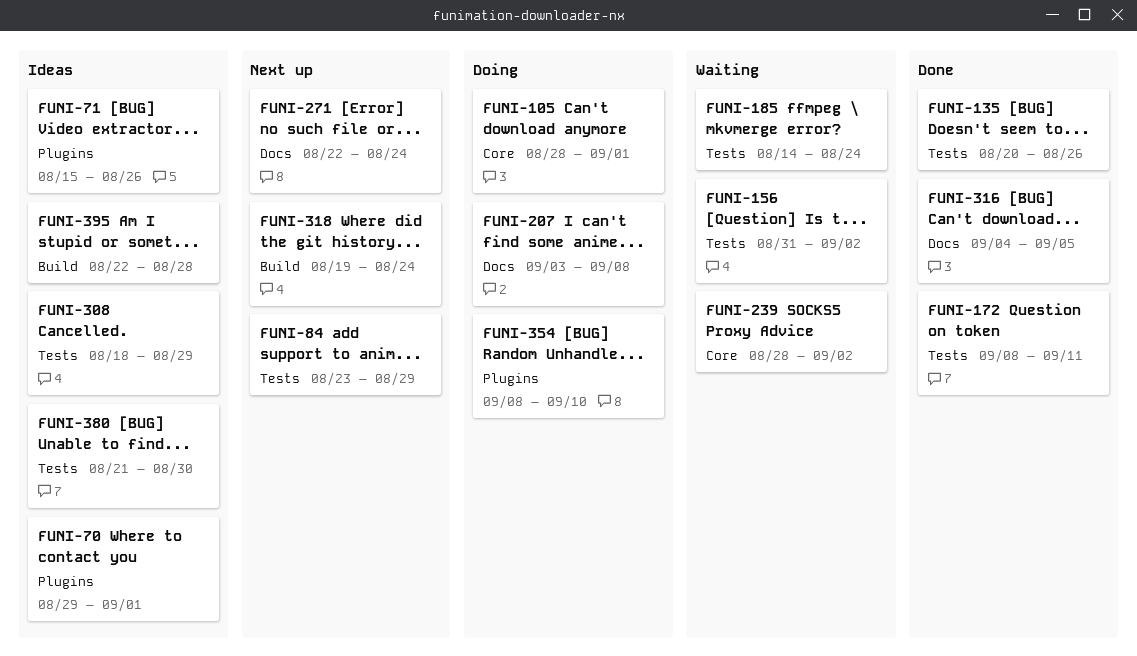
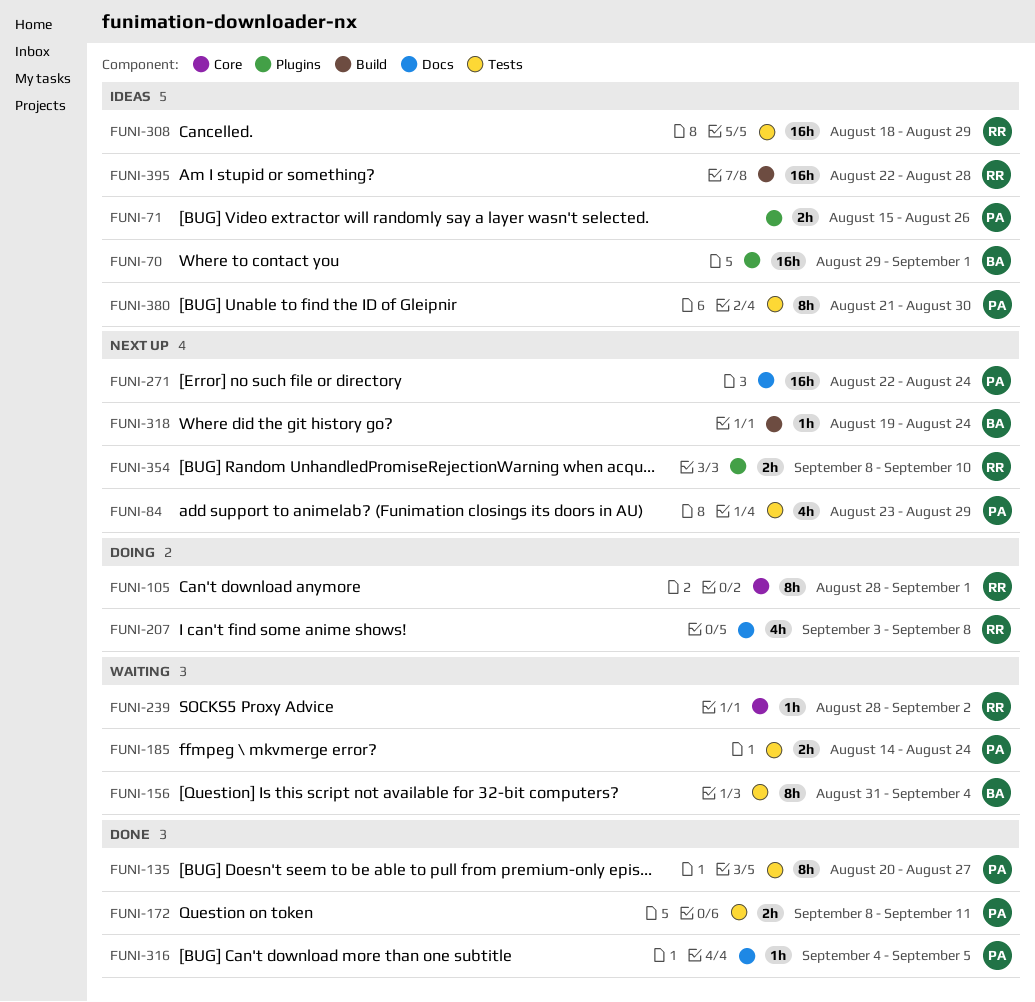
FUNI-135, due: Aug 26 -> Aug 27
FUNI-156, due: Sep 2 -> Sep 4
FUNI-354, status: Doing -> Next up

